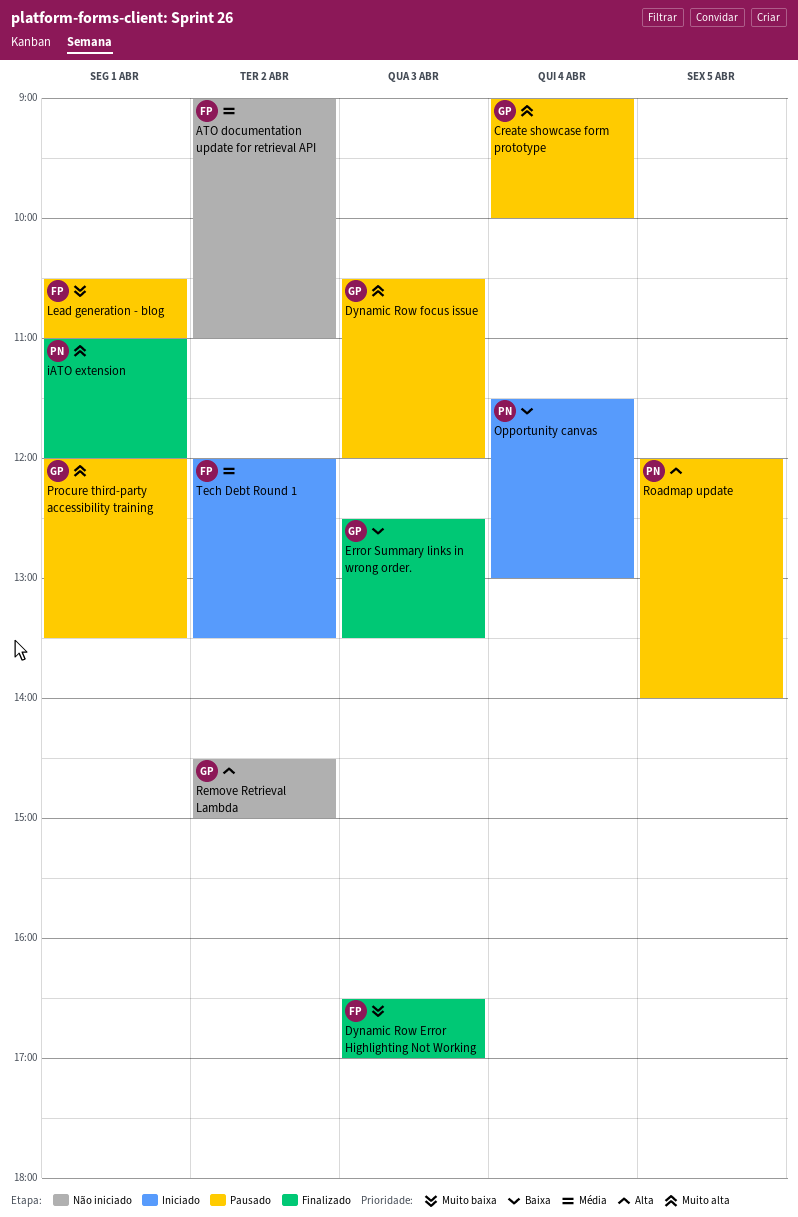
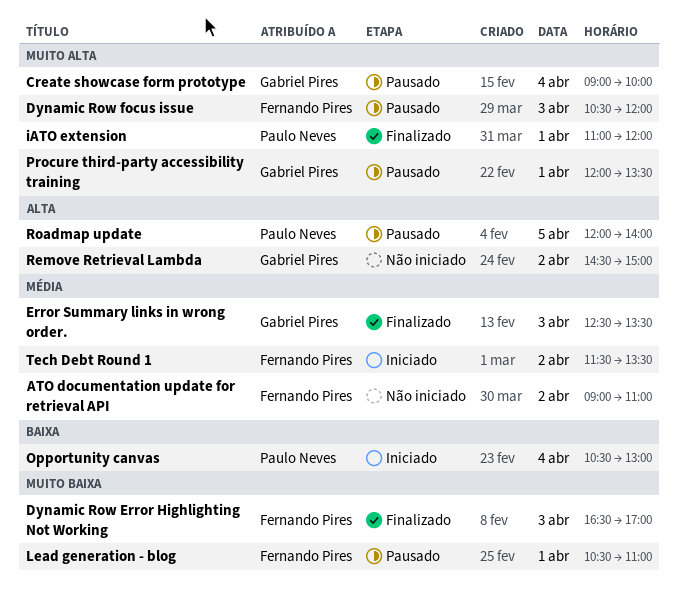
Dynamic Row focus issue, owner: Gabriel Pires -> Fernando Pires
Error Summary links in wrong order., priority: Baixa -> Média
Opportunity canvas, begins: 11:30 -> 10:30
Tech Debt Round 1, begins: 12:00 -> 11:30

